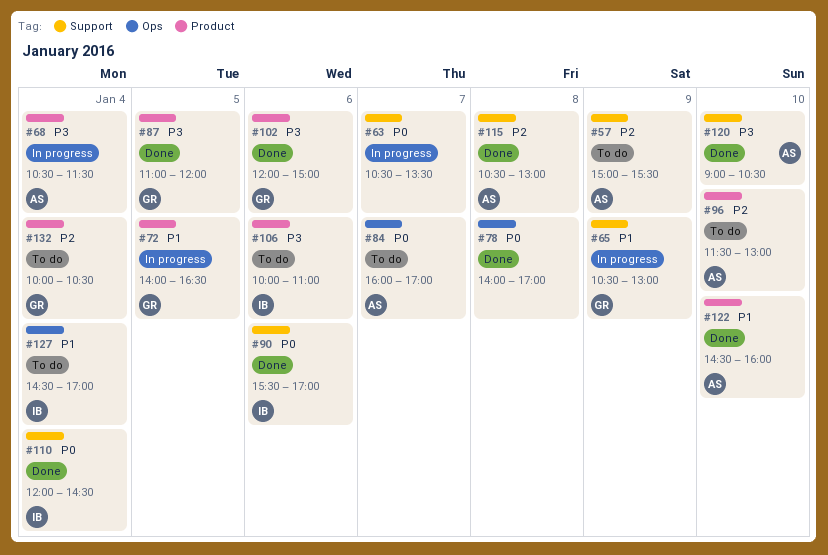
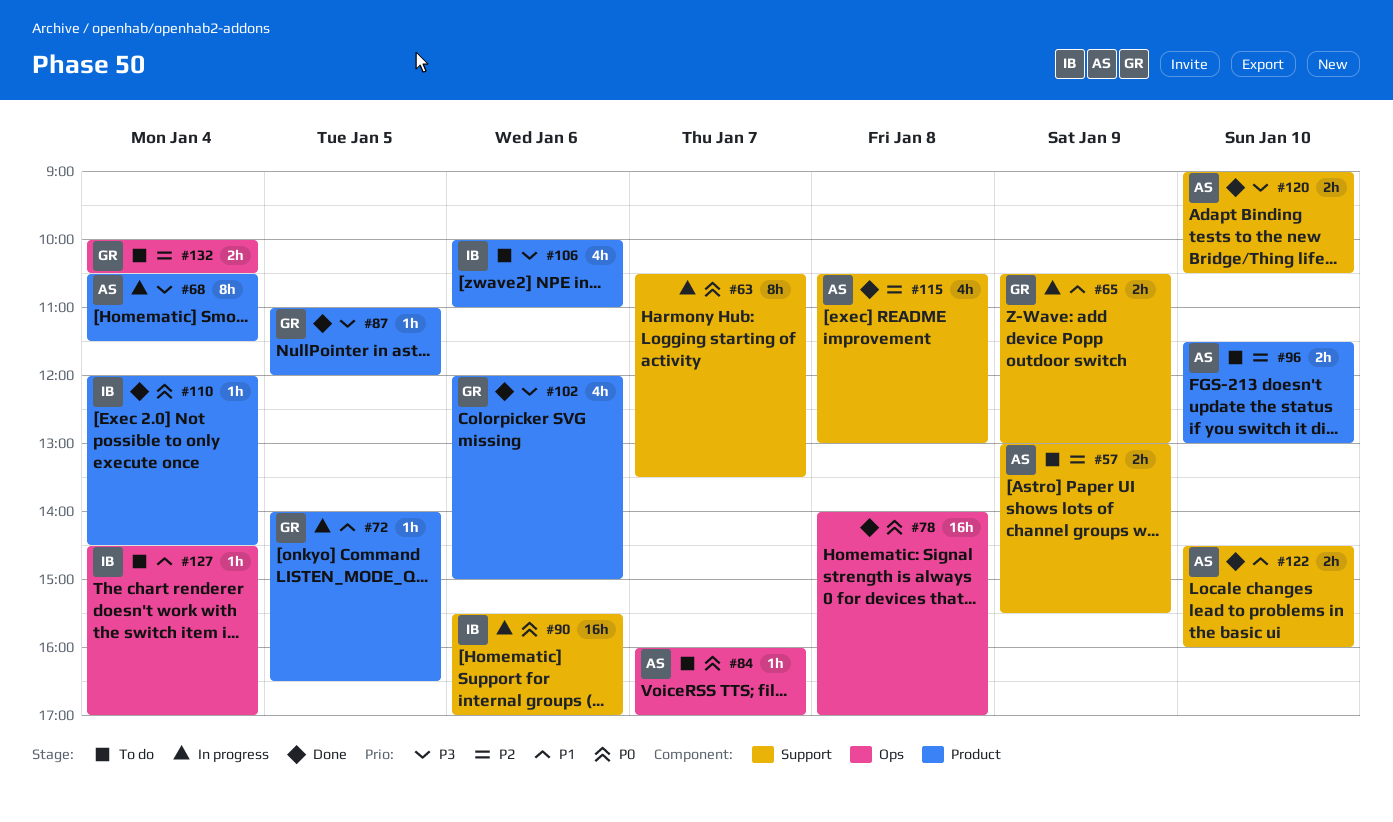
#57, begins: 15:00 -> 13:00
#90, status: Done -> In progress
#110, label: Support -> Product
#122, label: Product -> Support
#132, label: Product -> Ops

